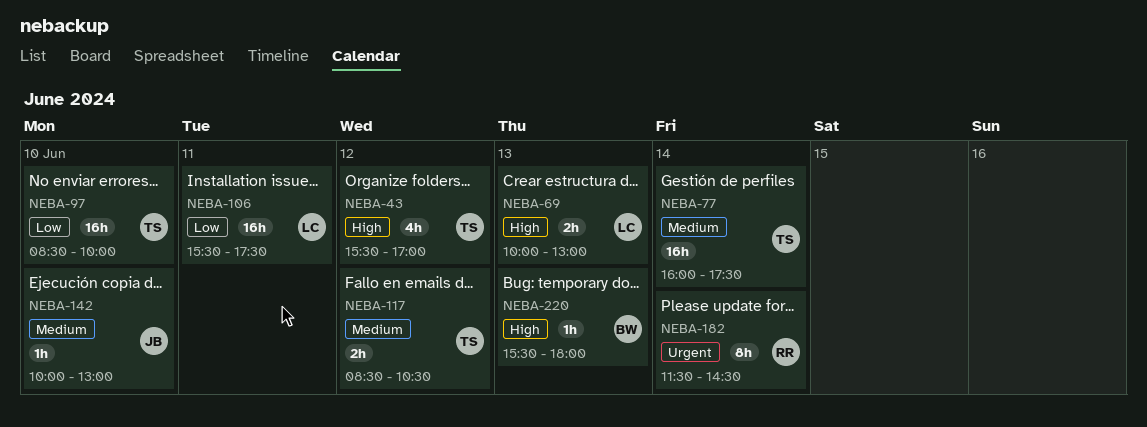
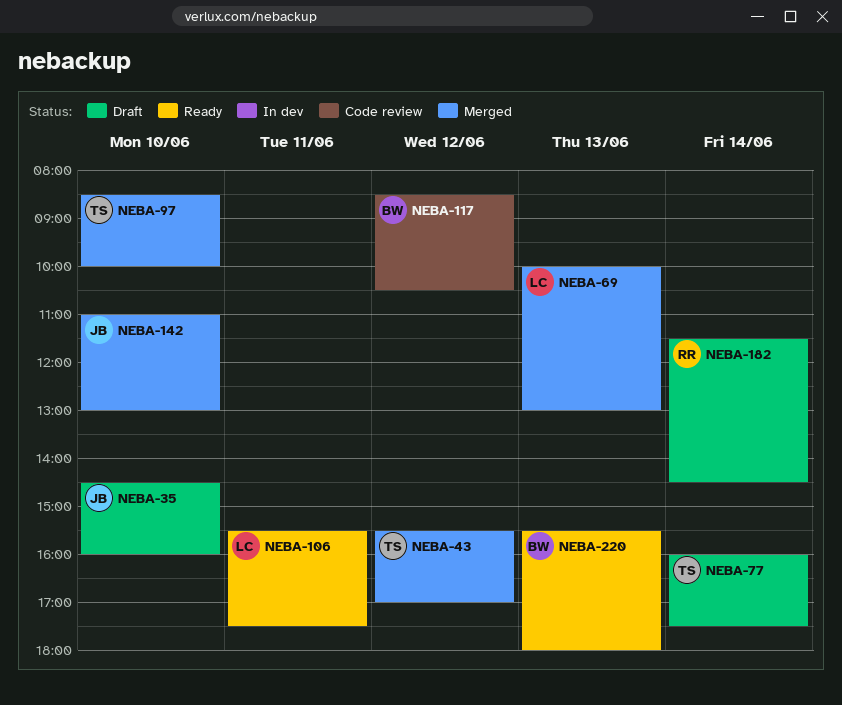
NEBA-35: none -> present
NEBA-117, owner: TS -> BW
NEBA-142, begins: 10:00 -> 11:00

